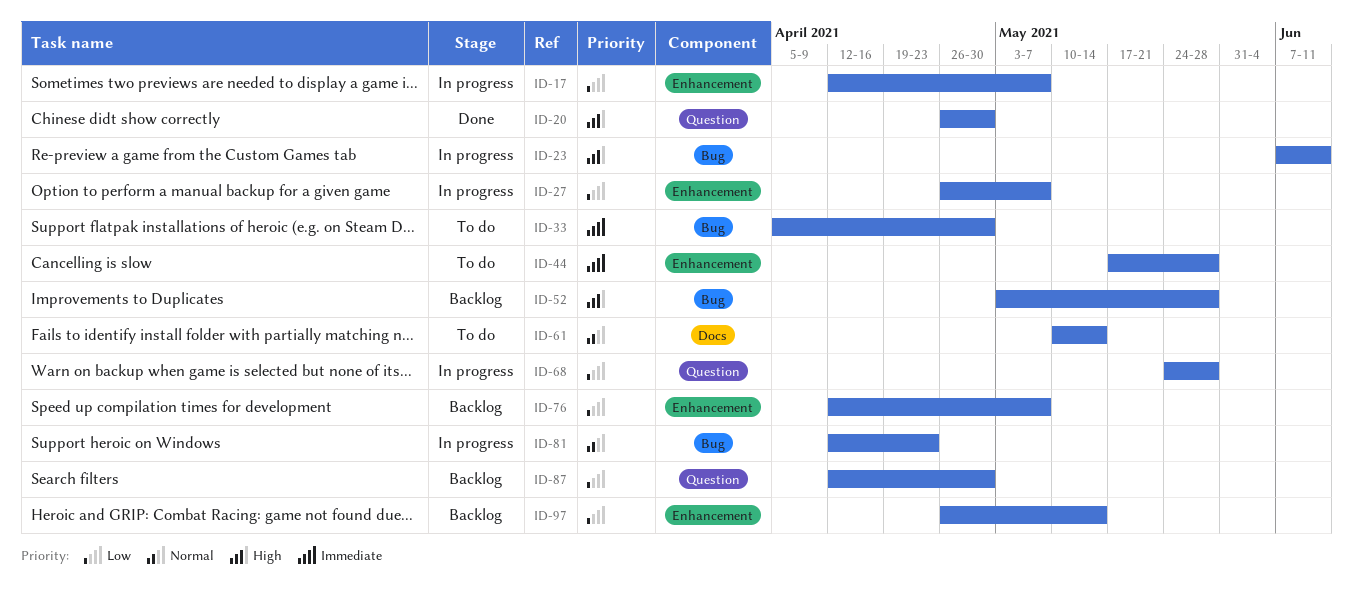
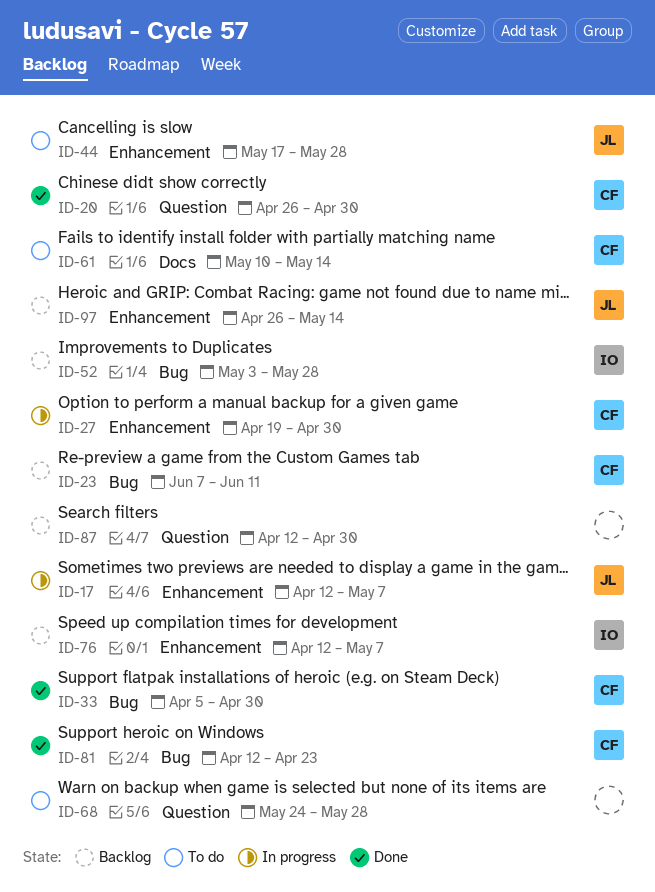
ID-23, status: In progress -> Backlog
ID-27, start: Apr 26 -> Apr 19
ID-27, due: May 7 -> Apr 30
ID-33, status: To do -> Done
ID-68, status: In progress -> To do
ID-81, status: In progress -> Done

